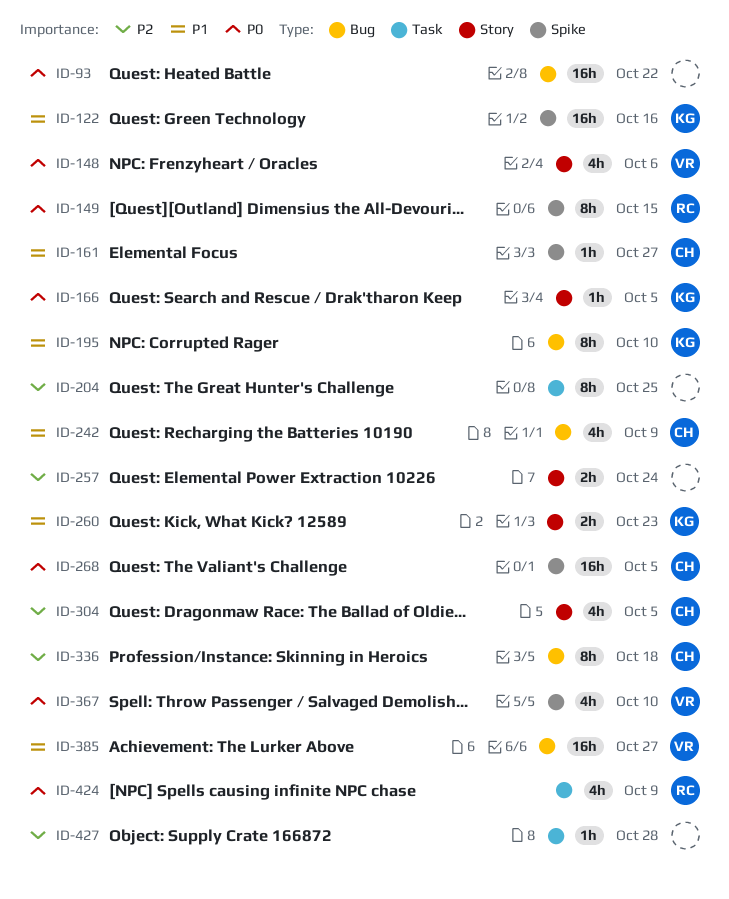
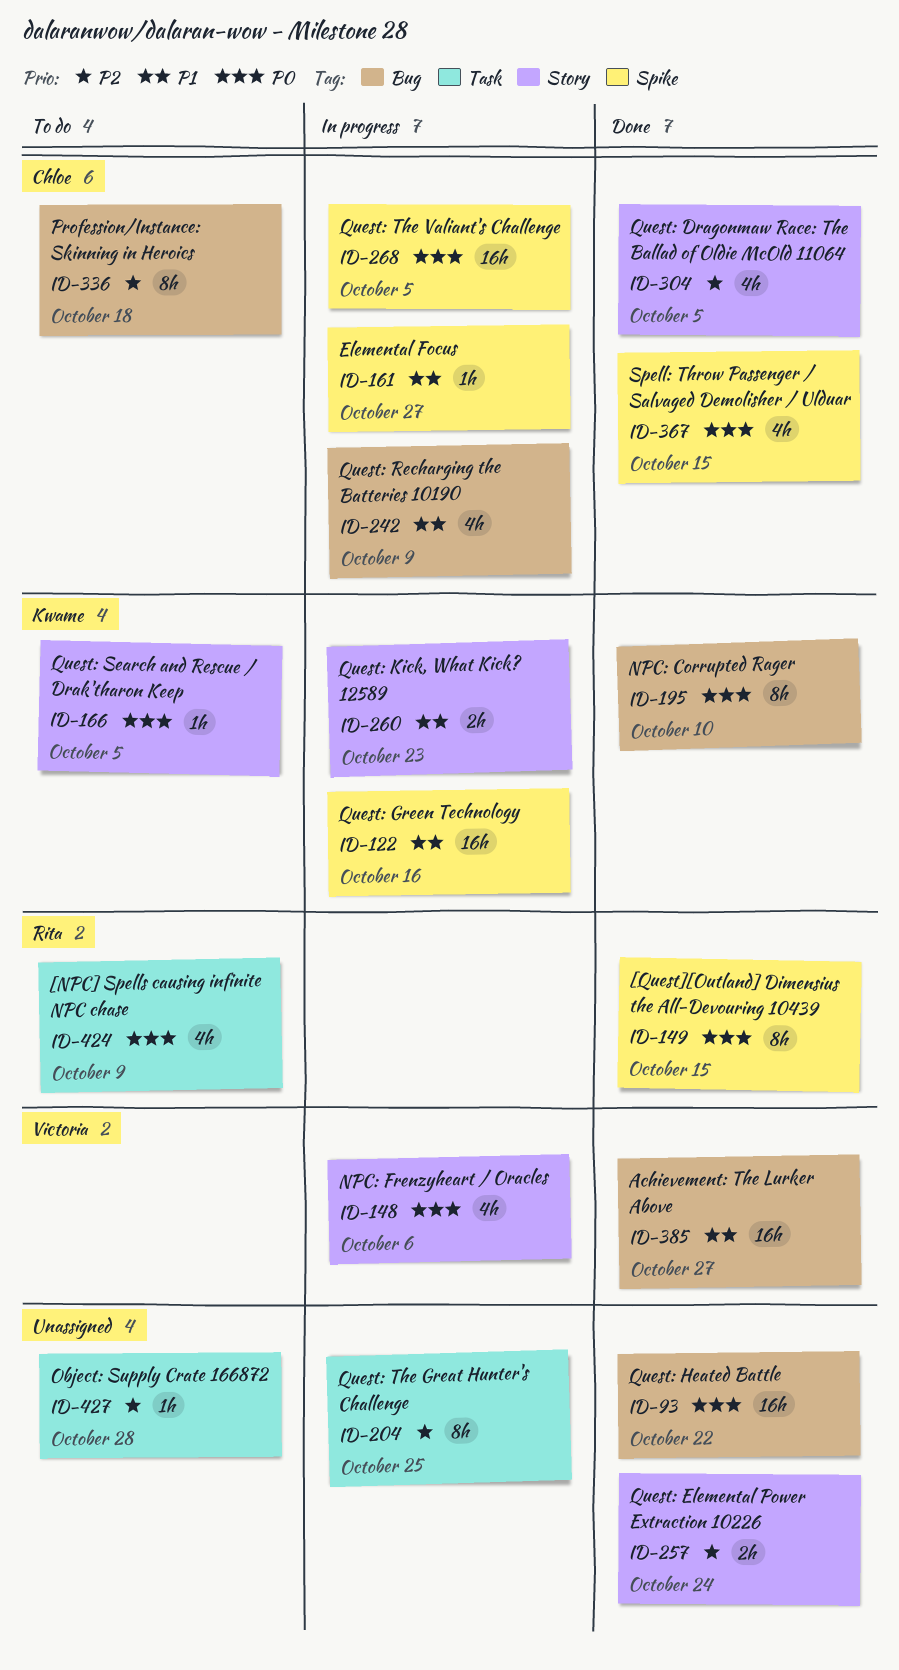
ID-195, priority: P1 -> P0
ID-367, owner: Victoria -> Chloe
ID-367, due: Oct 10 -> Oct 15

